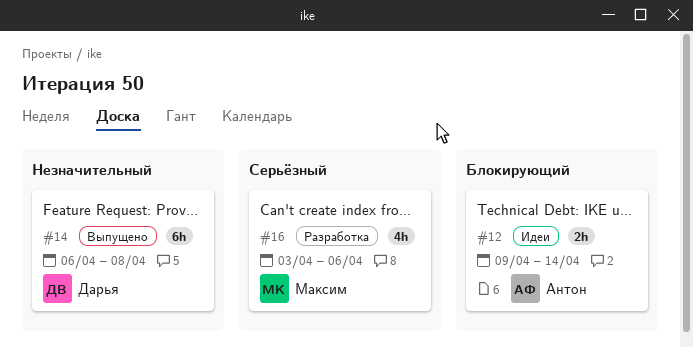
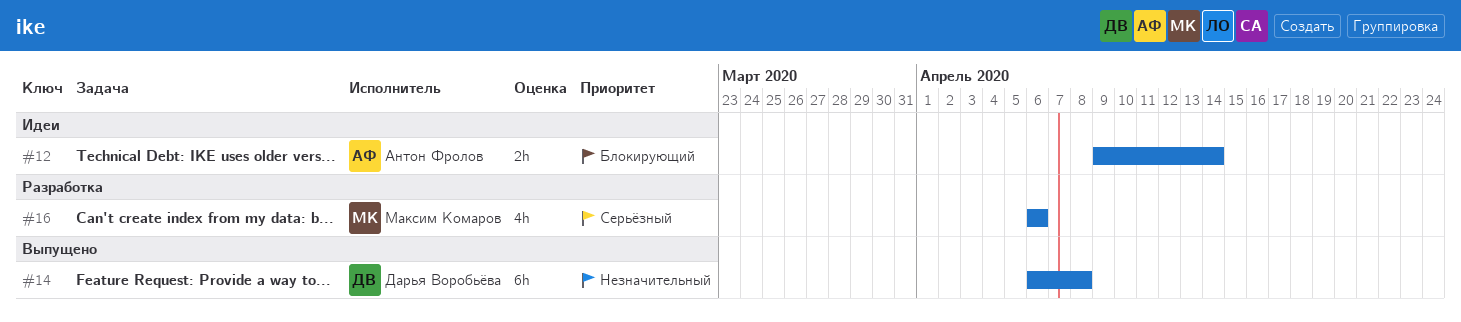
#16, start: Apr 3 -> Apr 6

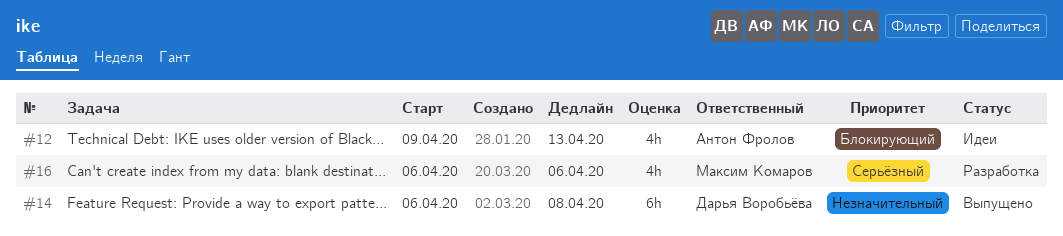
#12, estimate: 2h -> 4h
#12, due: Apr 14 -> Apr 13

